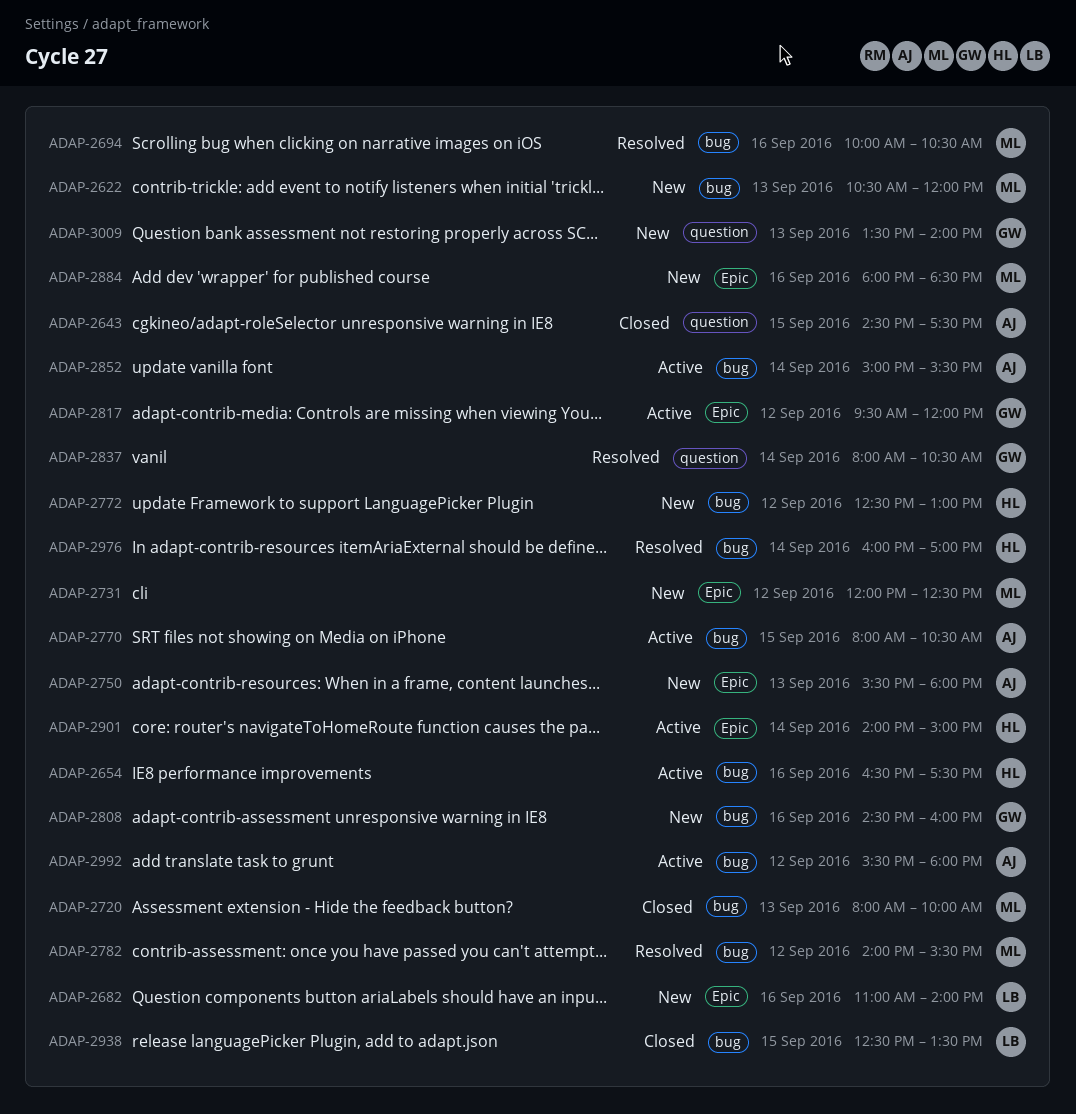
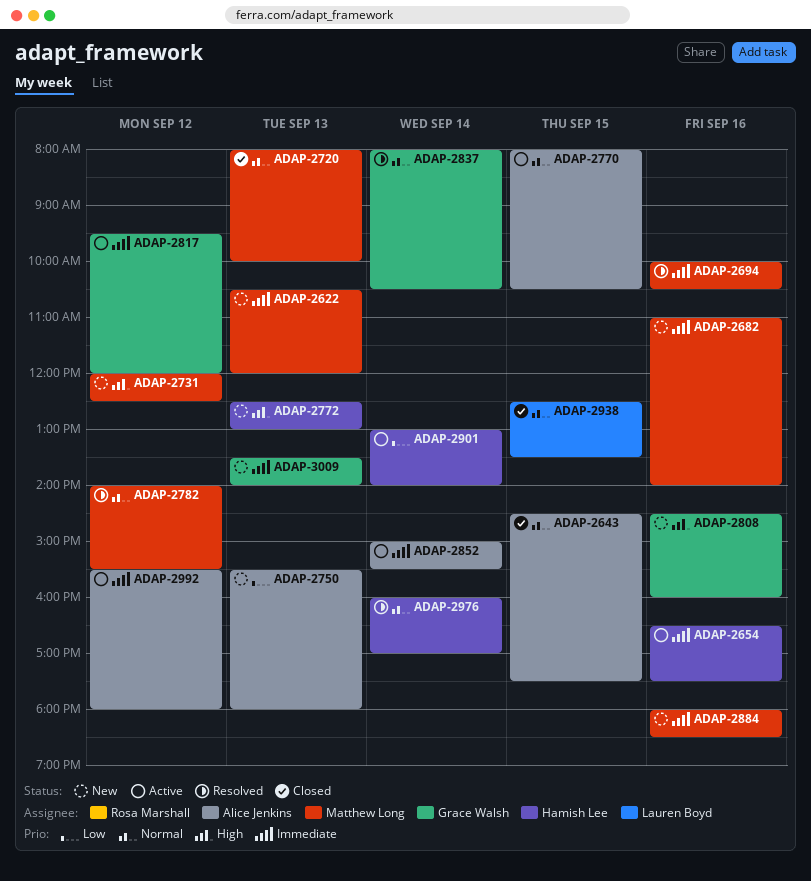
ADAP-2682, owner: Lauren Boyd -> Matthew Long
ADAP-2772, day: Sep 12 -> Sep 13
ADAP-2901, begins: 14:00 -> 13:00
ADAP-2901, ends: 15:00 -> 14:00

